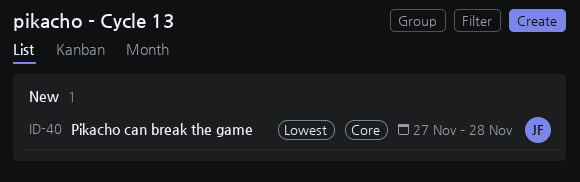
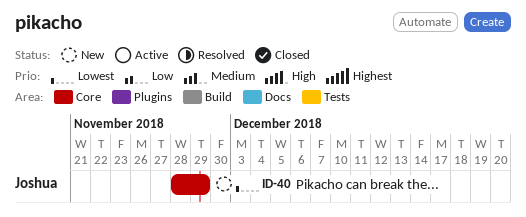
ID-40, start: Nov 27 -> Nov 28
ID-40, due: Nov 28 -> Nov 29

